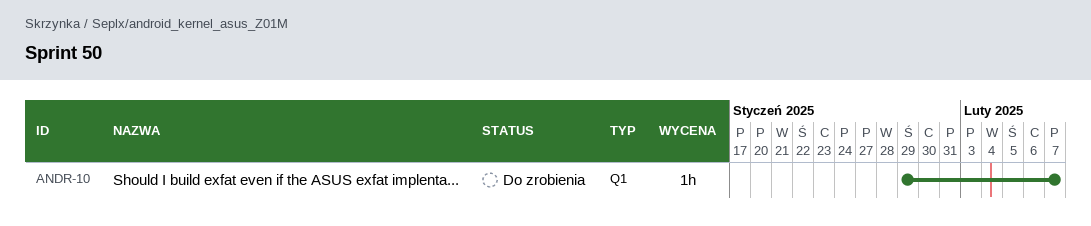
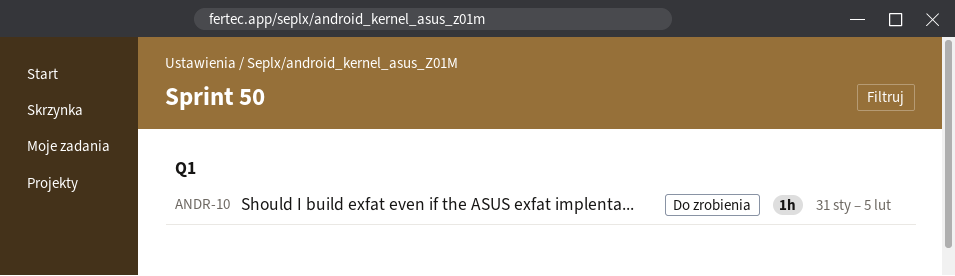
ANDR-10, start: Jan 29 -> Jan 31
ANDR-10, due: Feb 7 -> Feb 5

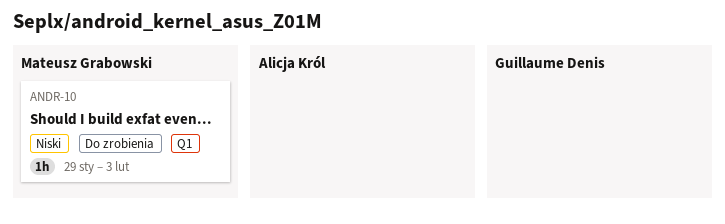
ANDR-10, start: Jan 31 -> Jan 29
ANDR-10, due: Feb 5 -> Feb 3

